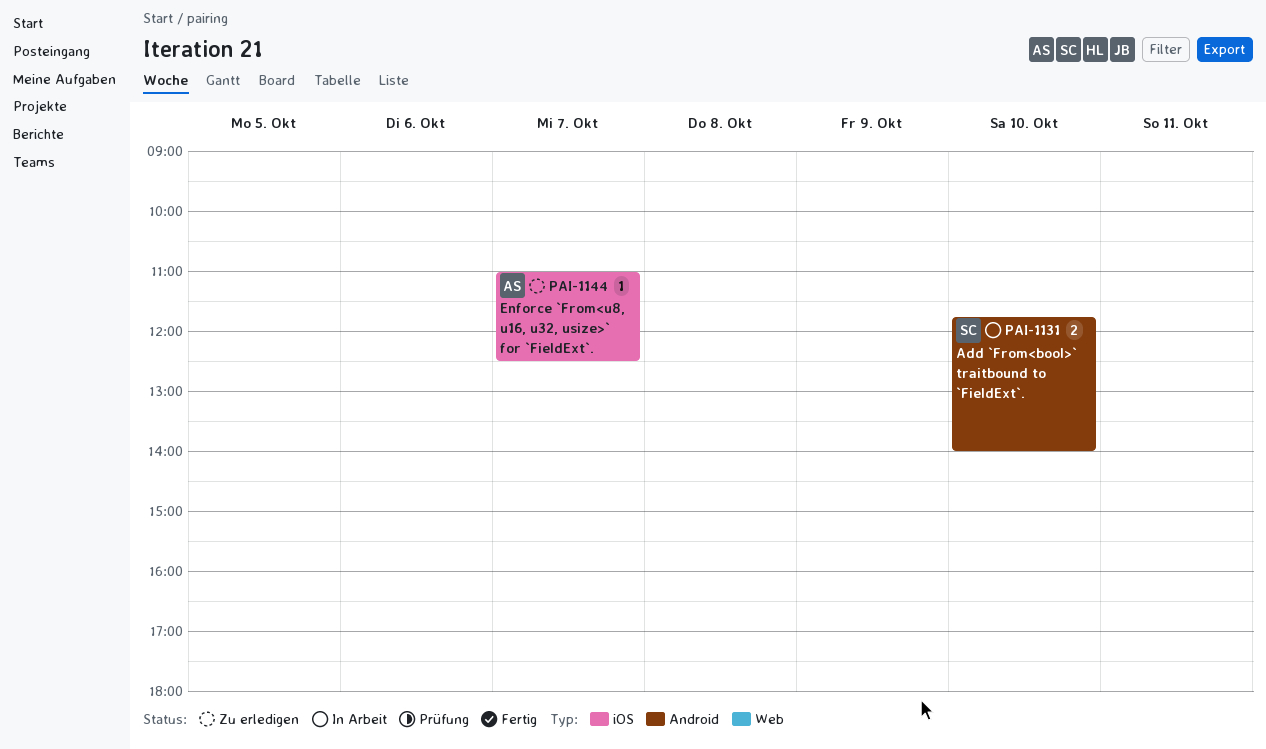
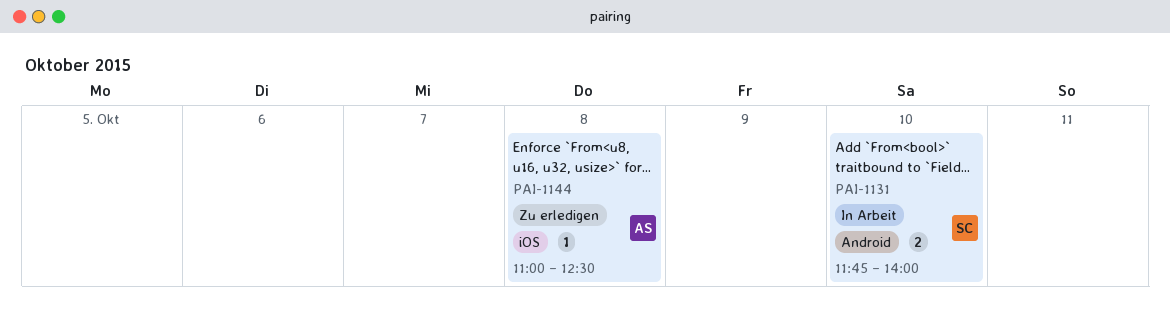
PAI-1144, day: Oct 7 -> Oct 8

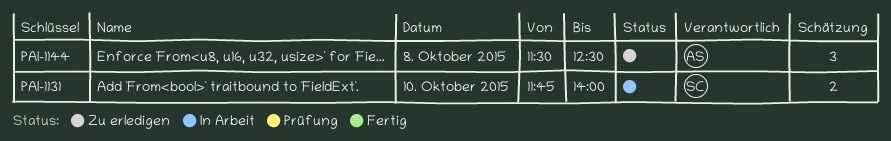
PAI-1144, estimate: 1 -> 3
PAI-1144, begins: 11:00 -> 11:30

